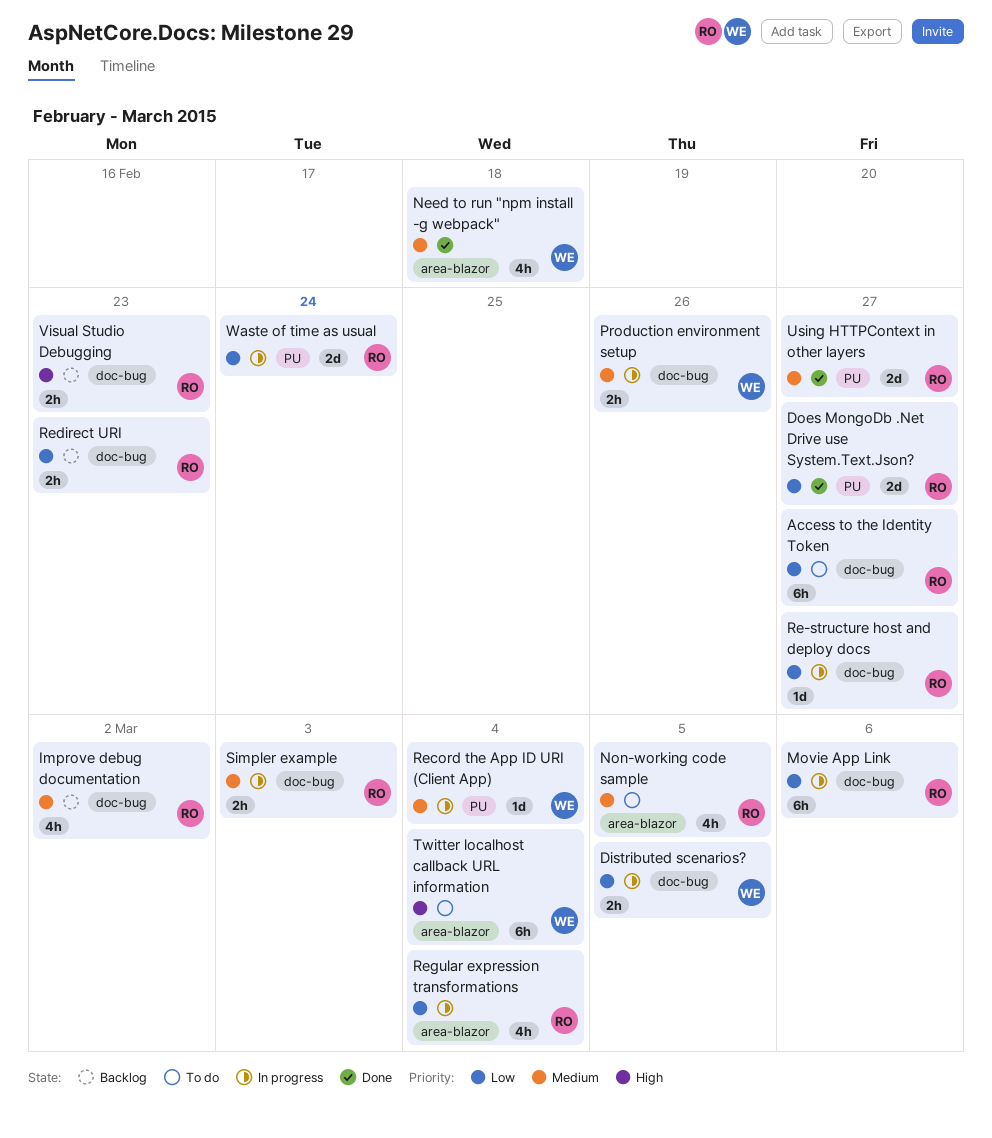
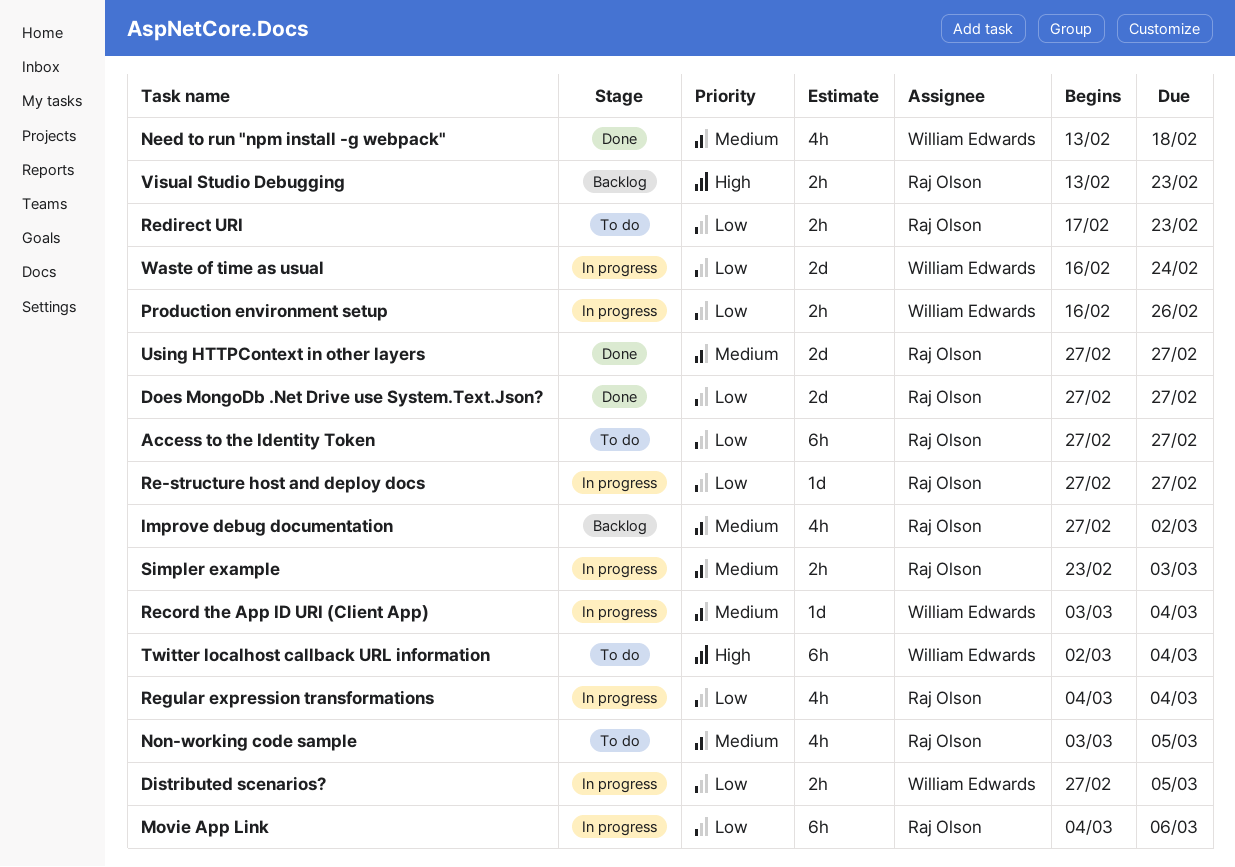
Production environment setup, priority: Medium -> Low
Redirect URI, status: Backlog -> To do
Waste of time as usual, owner: Raj Olson -> William Edwards

